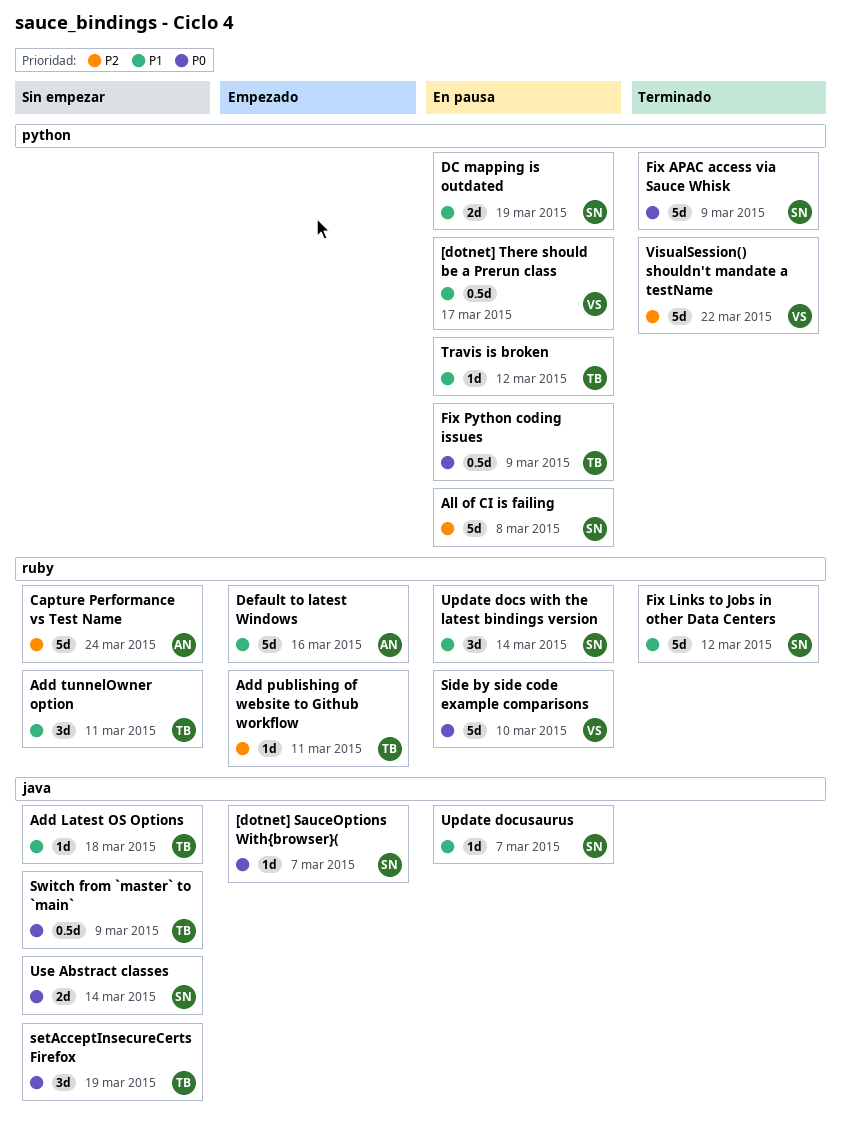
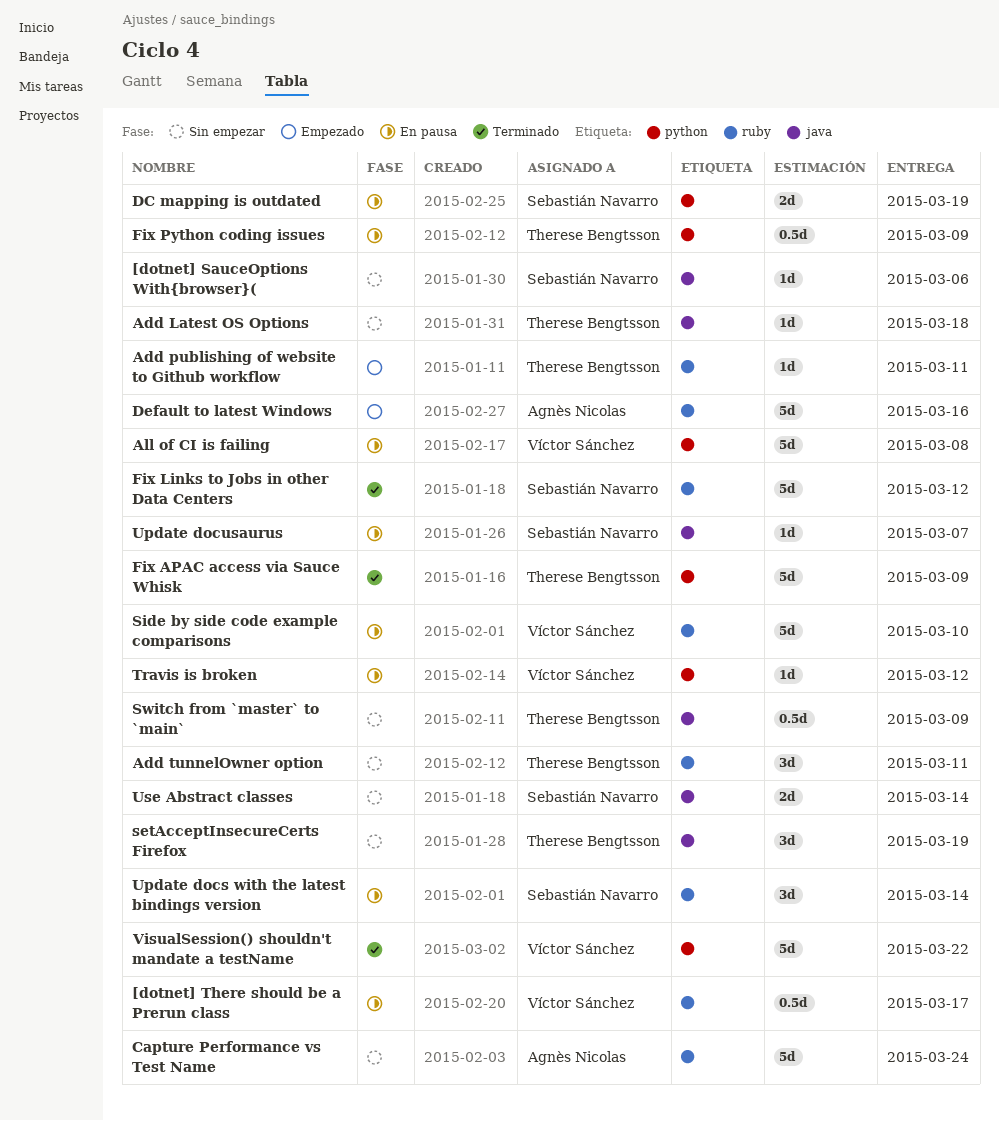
[dotnet] SauceOptions With{browser}(, status: Empezado -> Sin empezar
[dotnet] SauceOptions With{browser}(, due: Mar 7 -> Mar 6
[dotnet] There should be a Prerun class, label: python -> ruby
All of CI is failing, owner: Sebastián Navarro -> Víctor Sánchez
Fix APAC access via Sauce Whisk, owner: Sebastián Navarro -> Therese Bengtsson
Travis is broken, owner: Therese Bengtsson -> Víctor Sánchez

